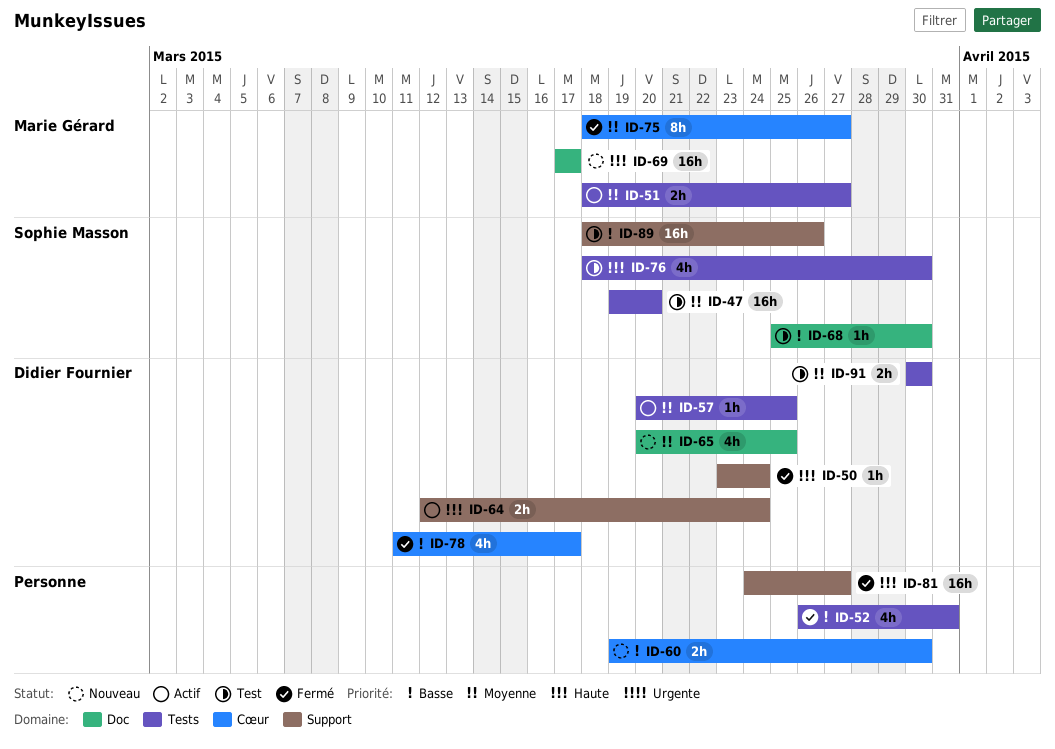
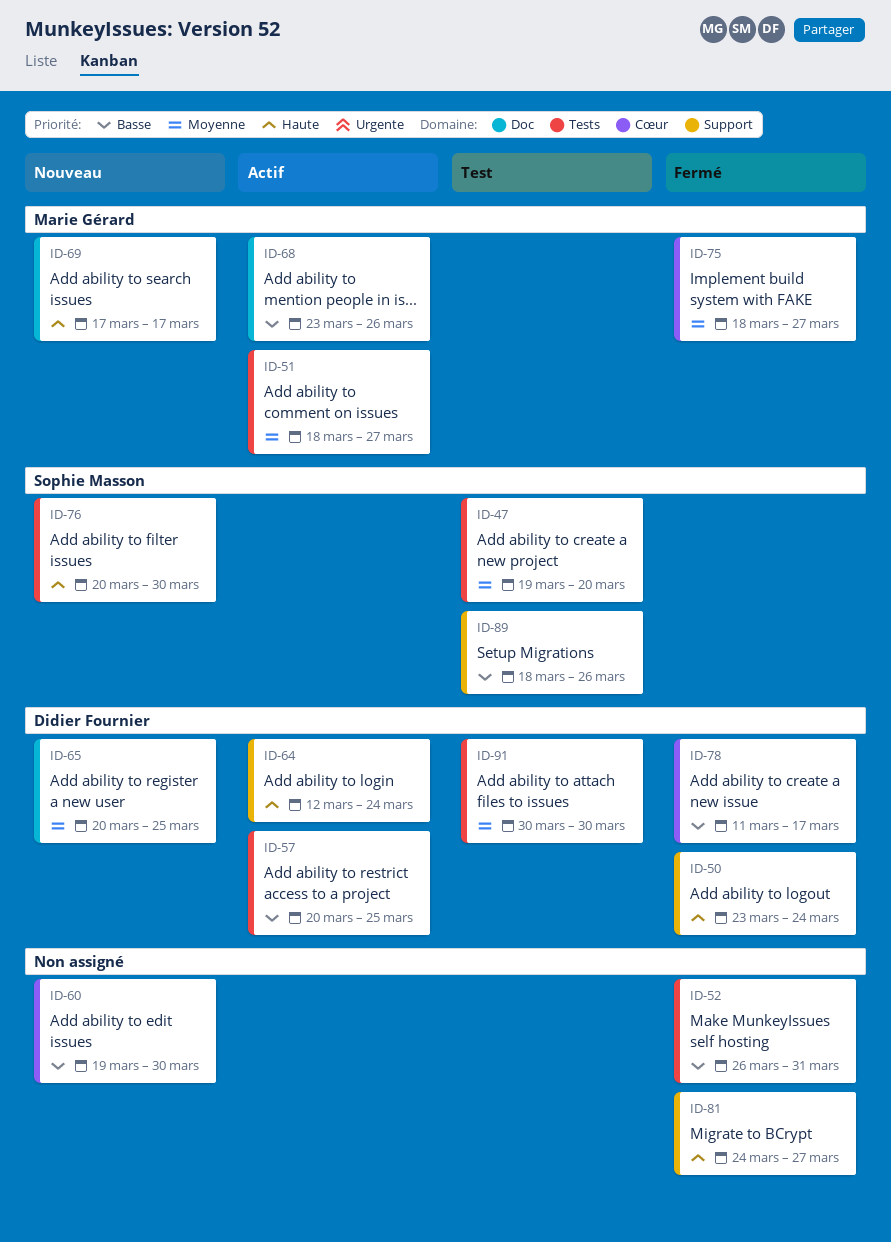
ID-57, priority: Moyenne -> Basse
ID-68, status: Test -> Actif
ID-68, owner: Sophie Masson -> Marie Gérard
ID-68, start: Mar 25 -> Mar 23
ID-68, due: Mar 30 -> Mar 26
ID-76, status: Test -> Nouveau
ID-76, start: Mar 18 -> Mar 20

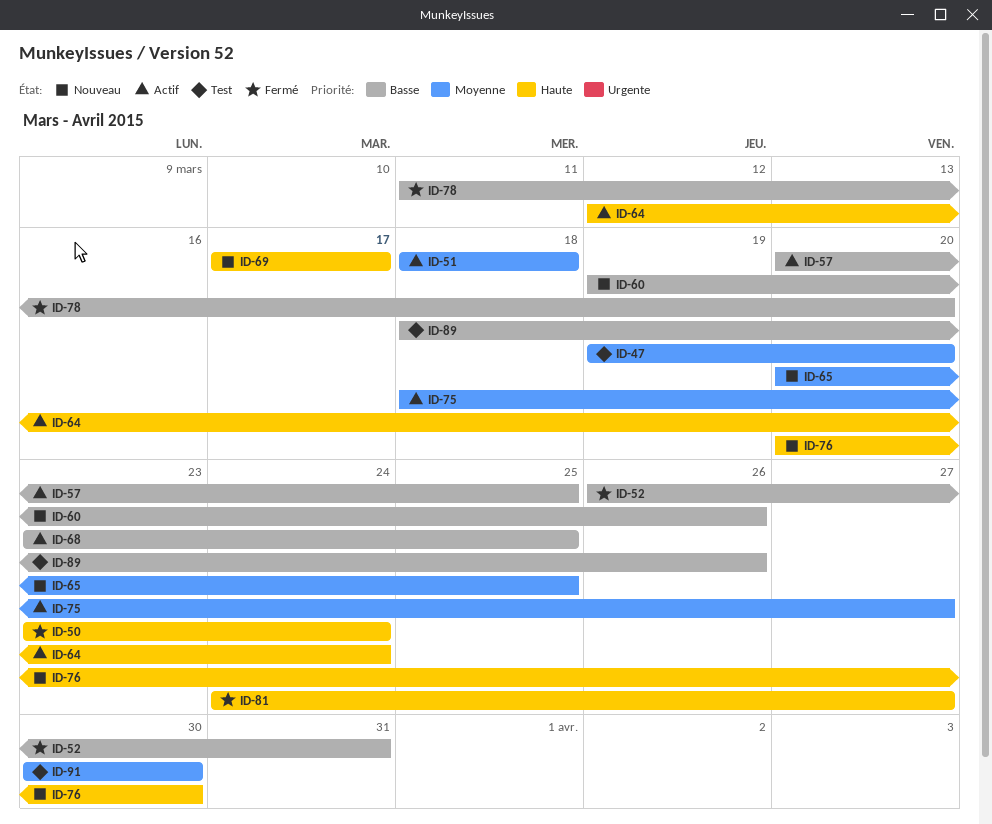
ID-51, due: Mar 27 -> Mar 18
ID-60, due: Mar 30 -> Mar 26
ID-68, due: Mar 26 -> Mar 25
ID-75, status: Fermé -> Actif
ID-78, due: Mar 17 -> Mar 20

